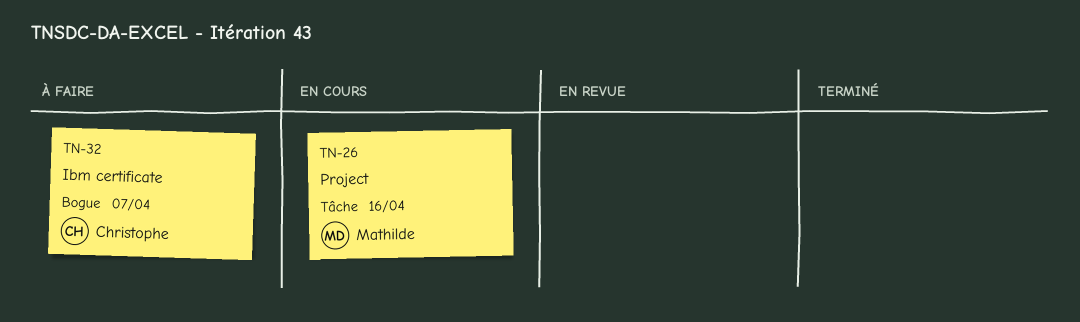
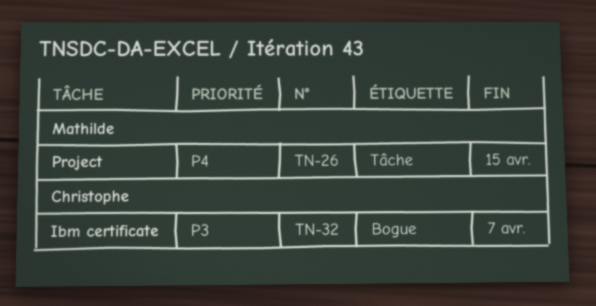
TN-26, due: Apr 16 -> Apr 15

